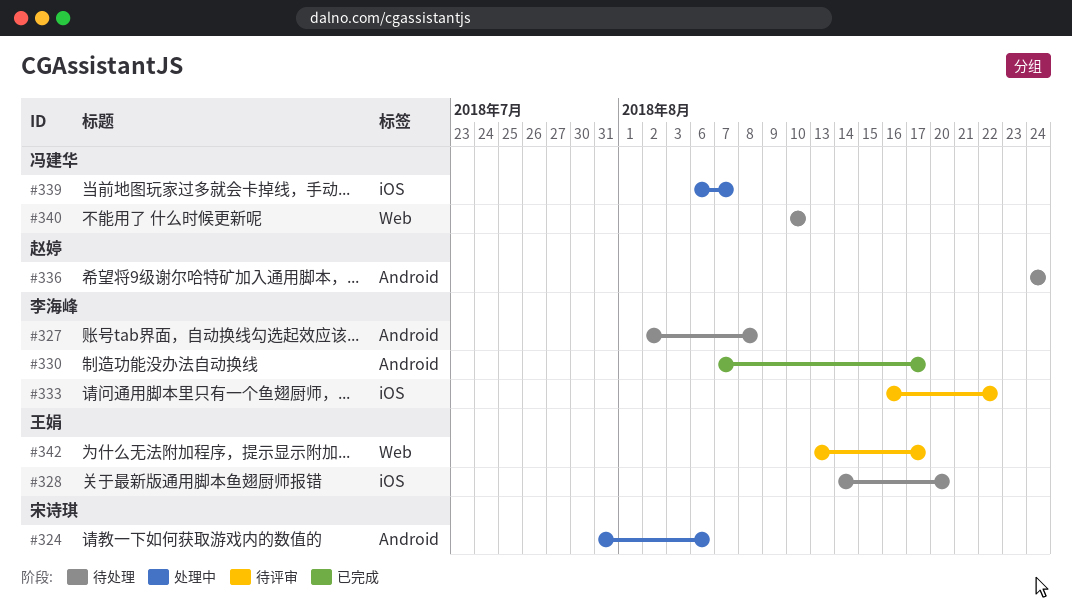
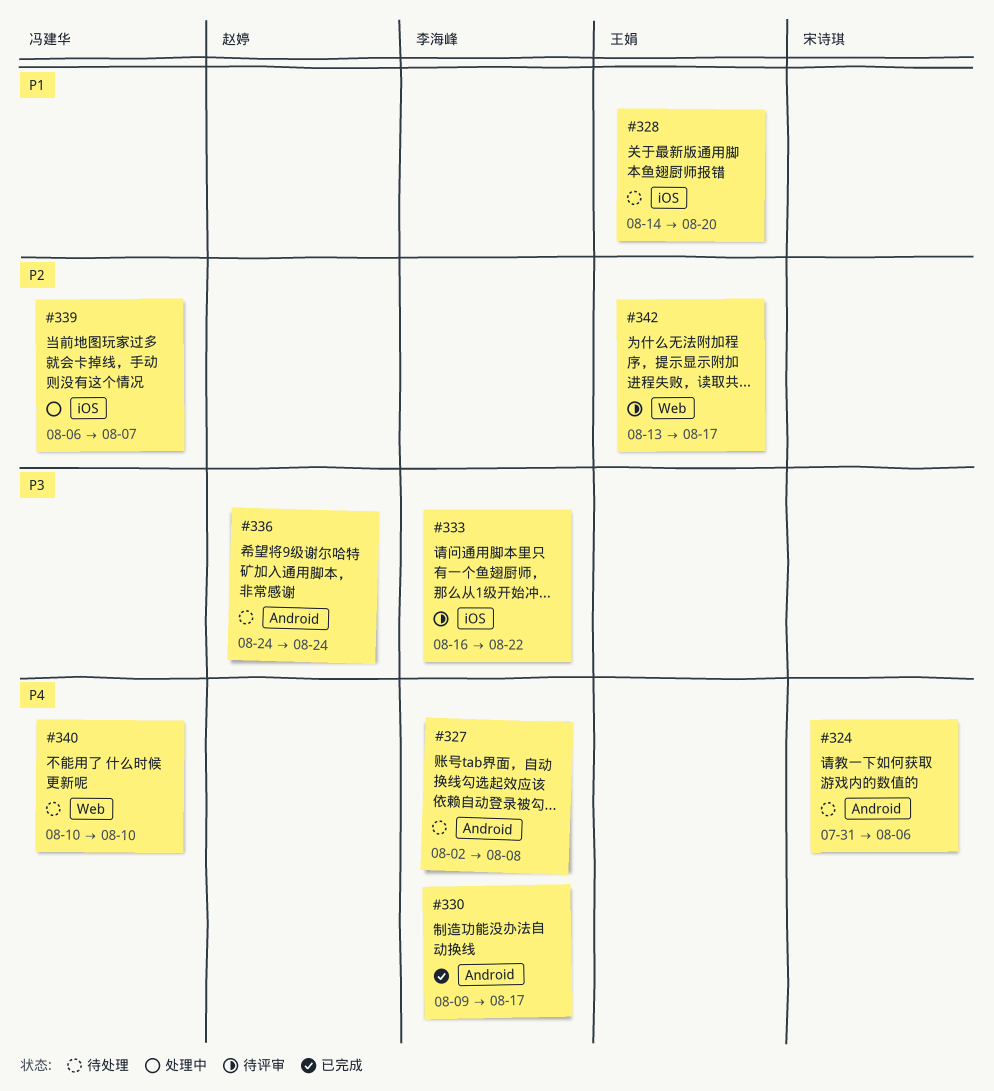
#324, status: 处理中 -> 待处理
#330, start: Aug 7 -> Aug 9

